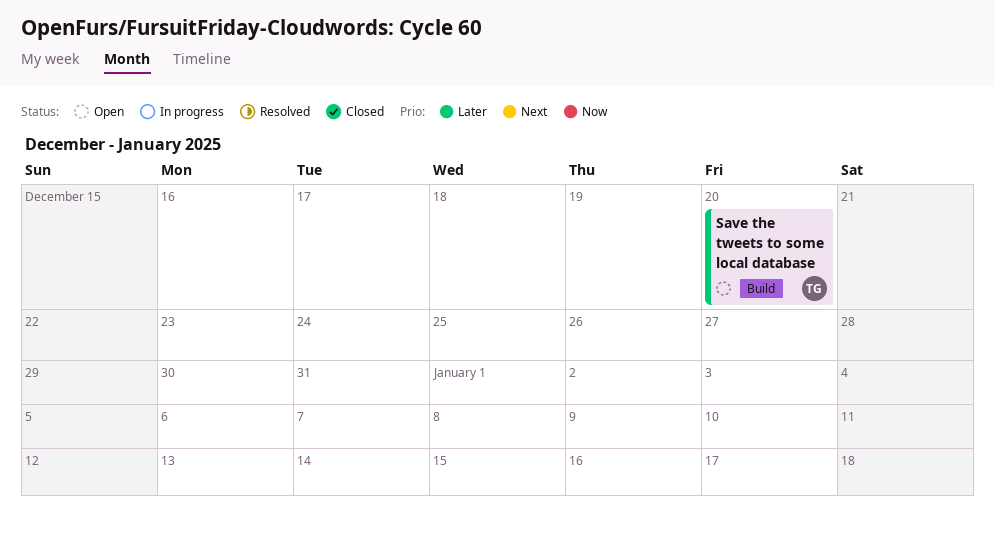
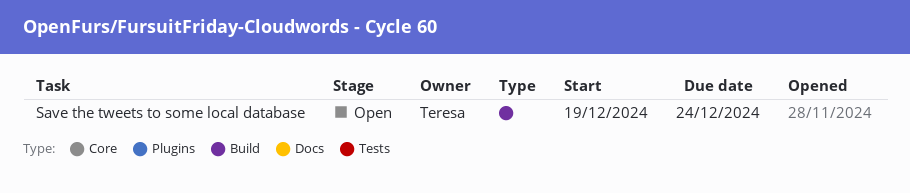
Save the tweets to some local database, due: Dec 20 -> Dec 24

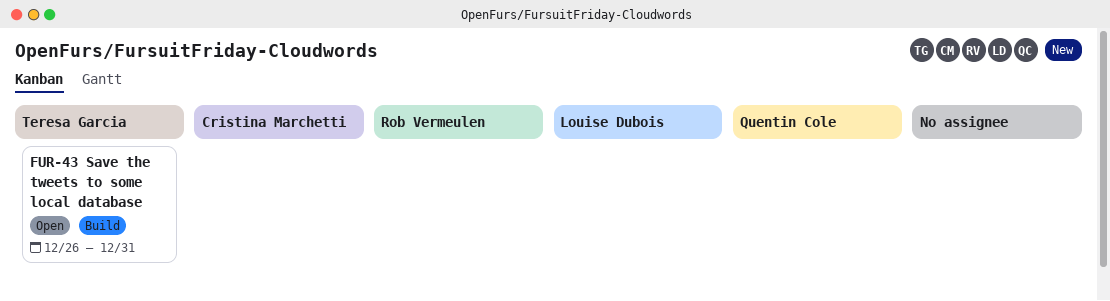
Save the tweets to some local database, start: Dec 19 -> Dec 26
Save the tweets to some local database, due: Dec 24 -> Dec 31

